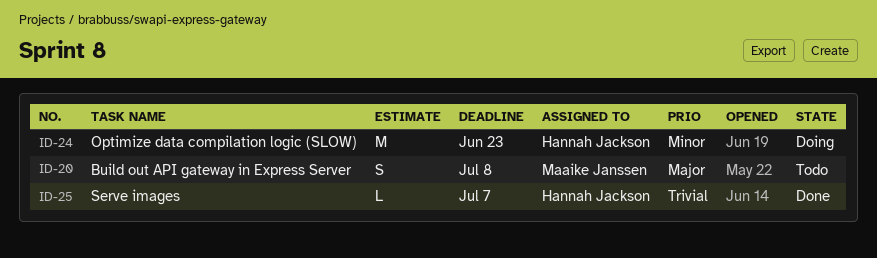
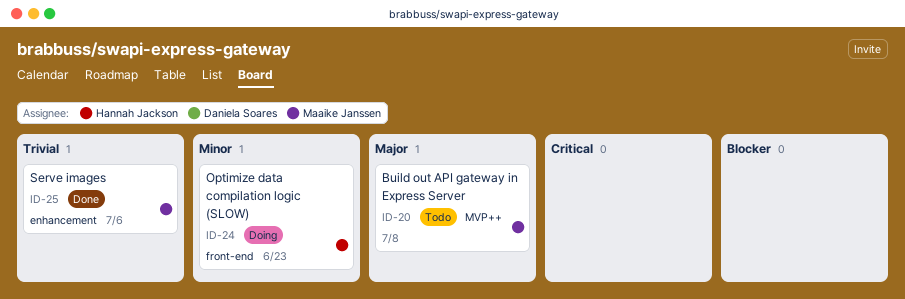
ID-25, owner: Hannah Jackson -> Maaike Janssen
ID-25, due: Jul 7 -> Jul 6

